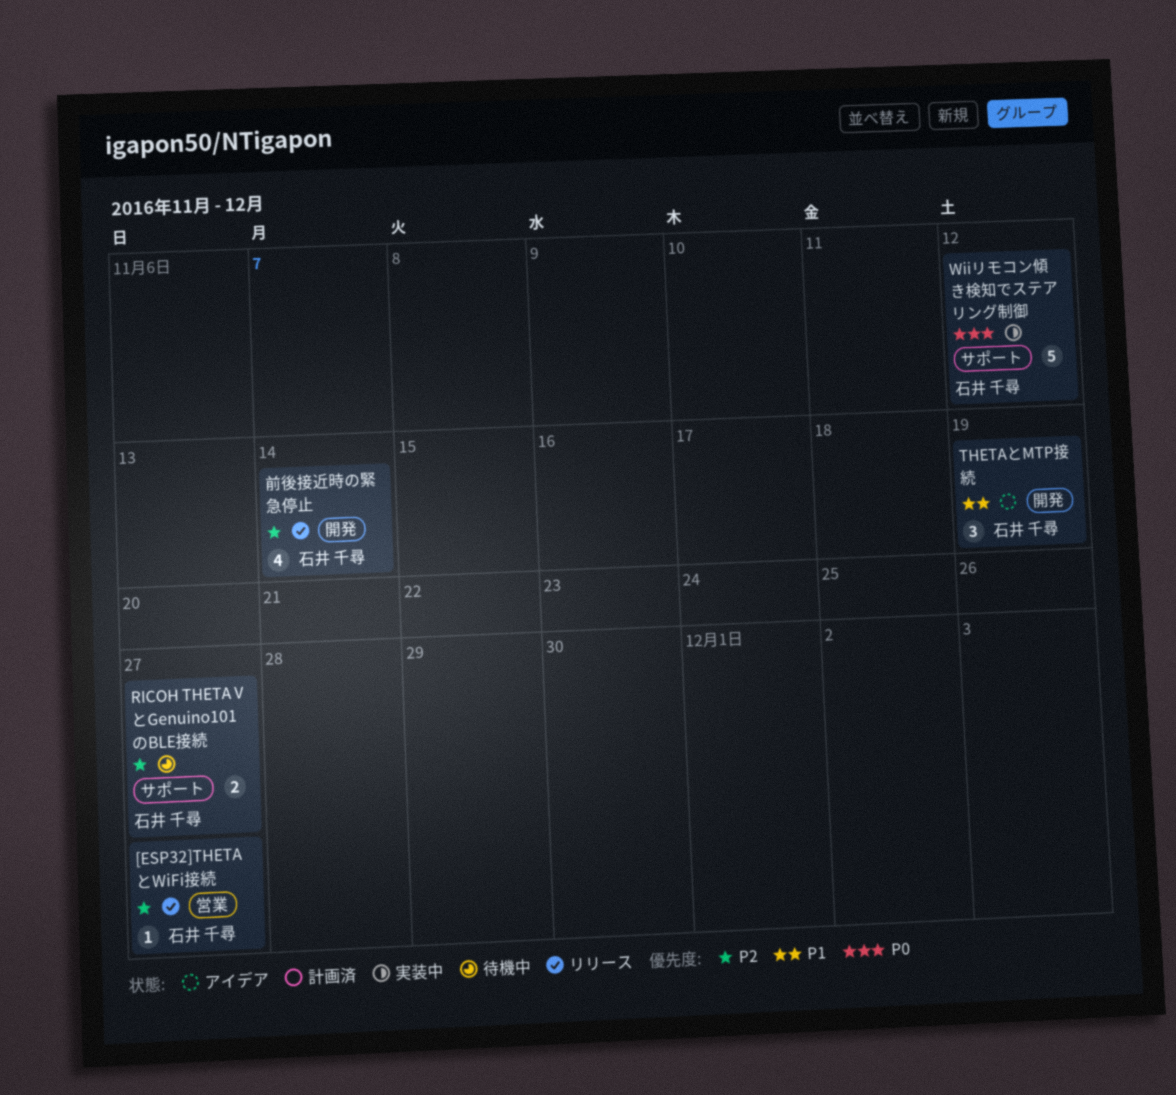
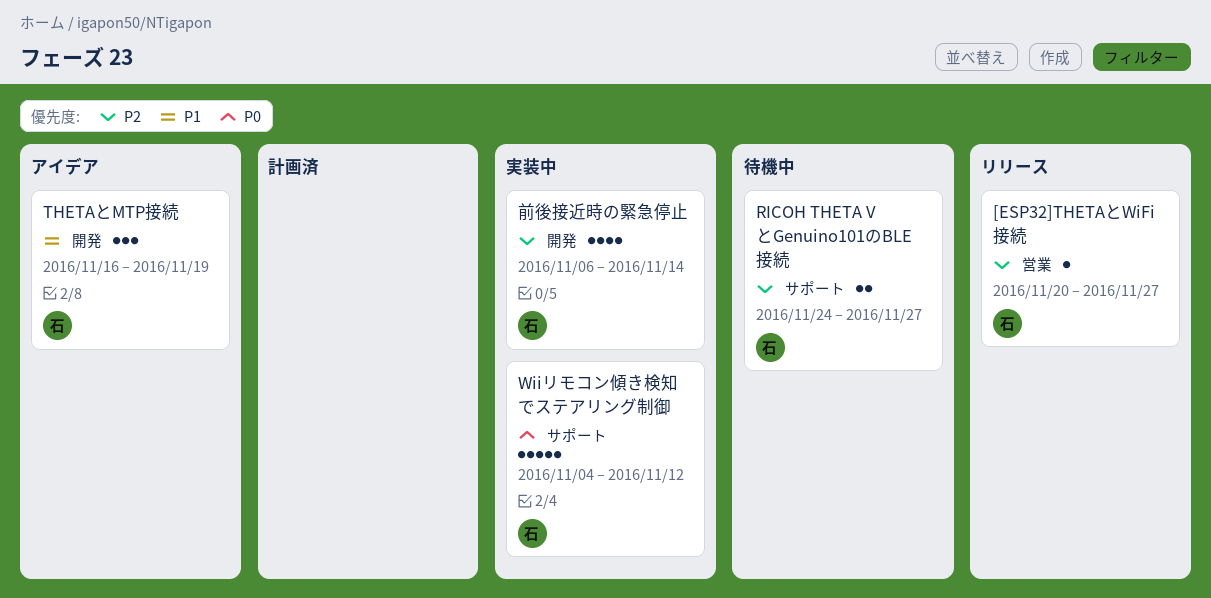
前後接近時の緊急停止, status: リリース -> 実装中

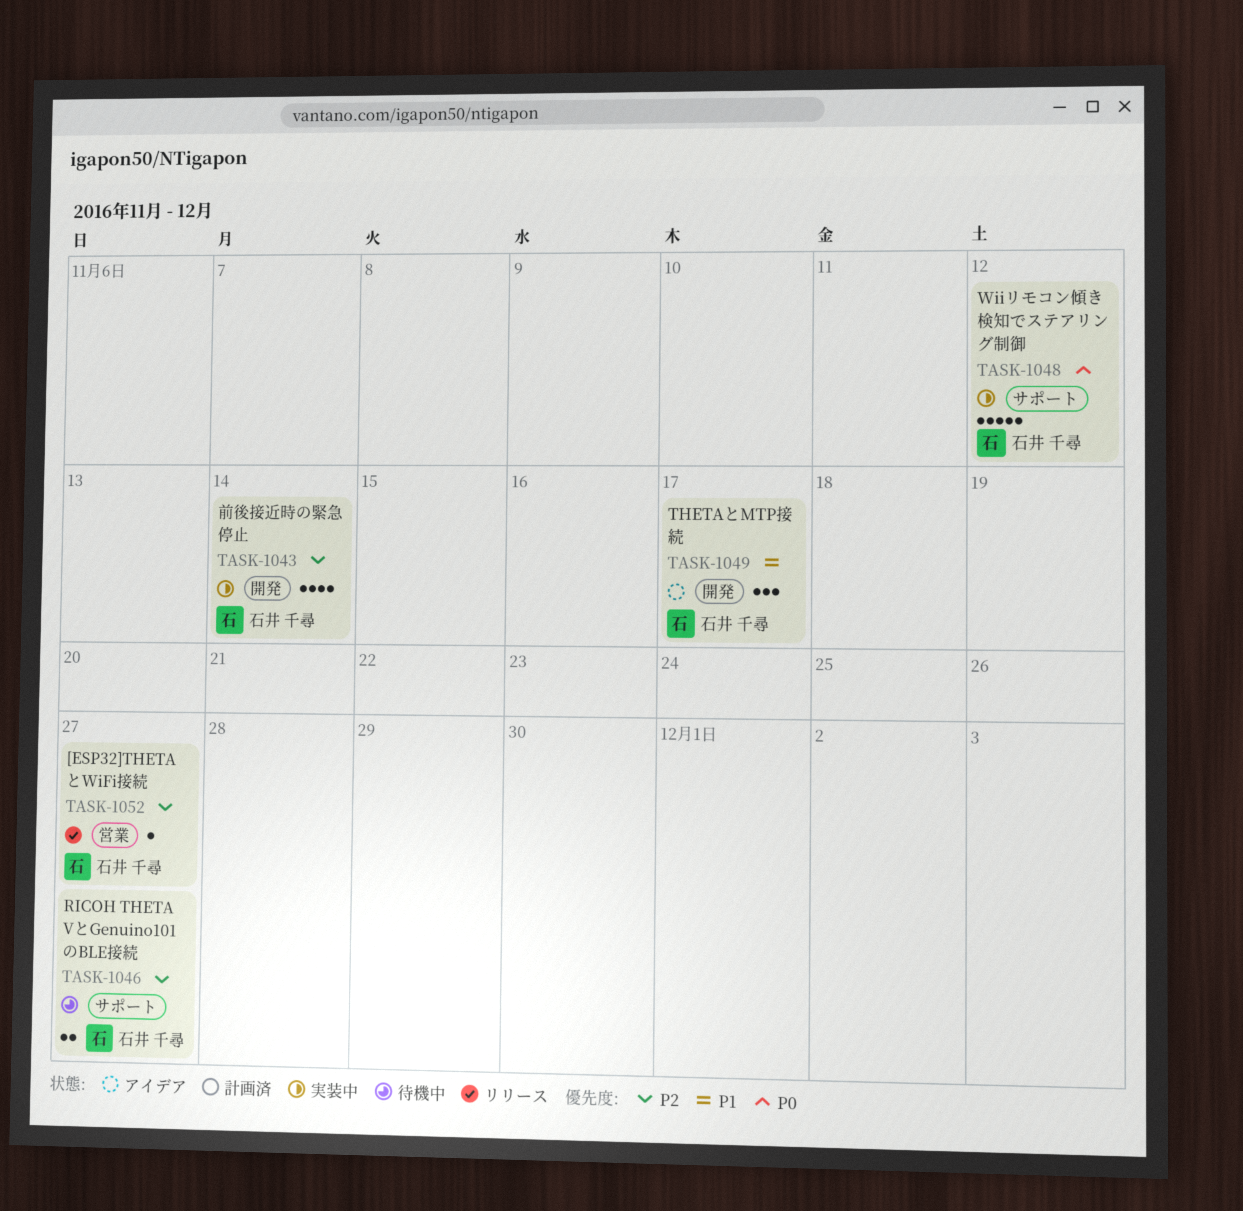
THETAとMTP接続, due: Nov 19 -> Nov 17

